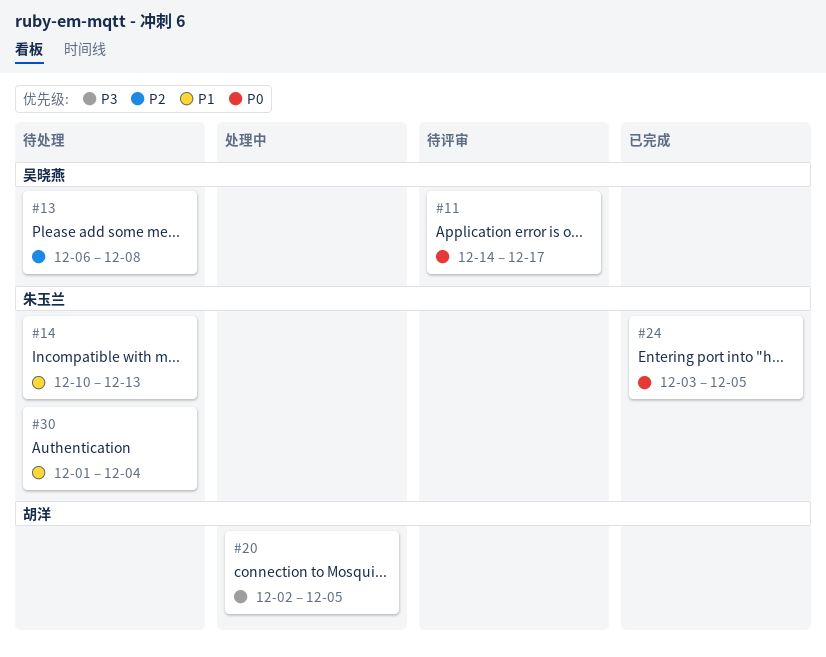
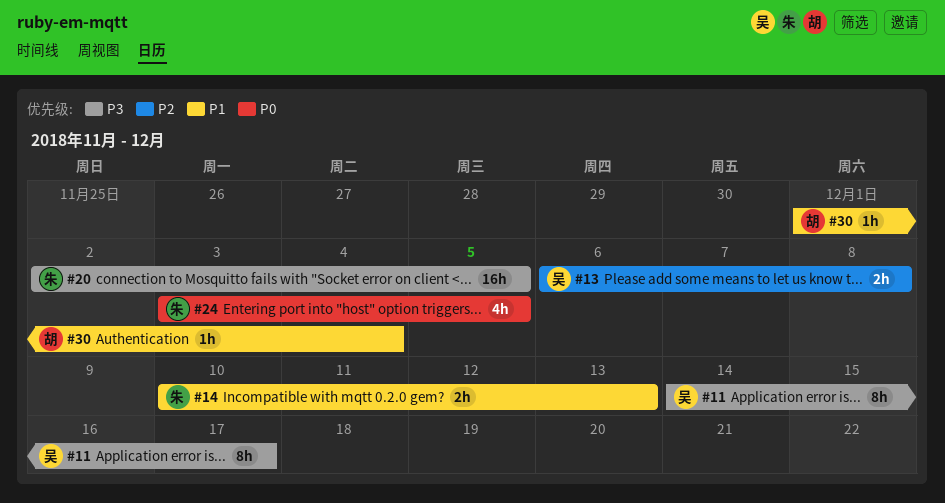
#11, priority: P0 -> P3
#20, owner: 胡洋 -> 朱玉兰
#30, owner: 朱玉兰 -> 胡洋

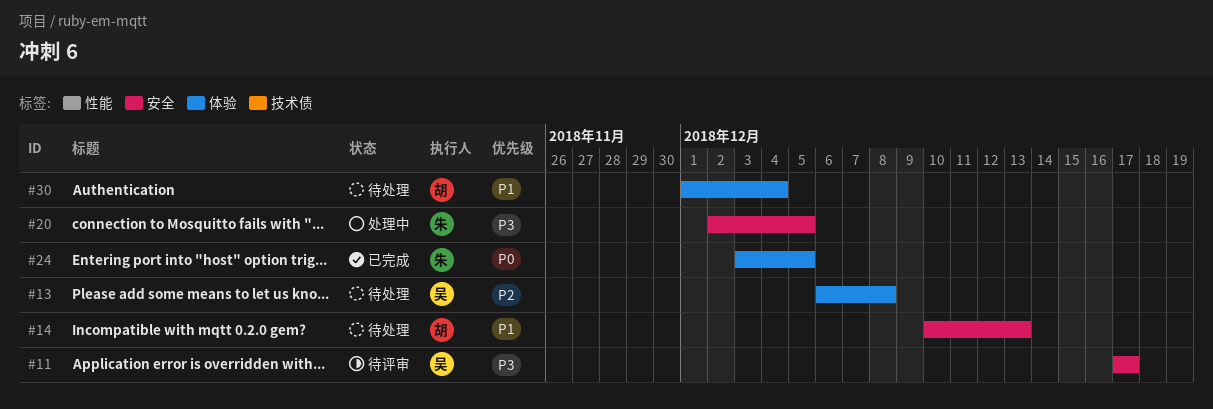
#11, start: Dec 14 -> Dec 17
#14, owner: 朱 -> 胡

